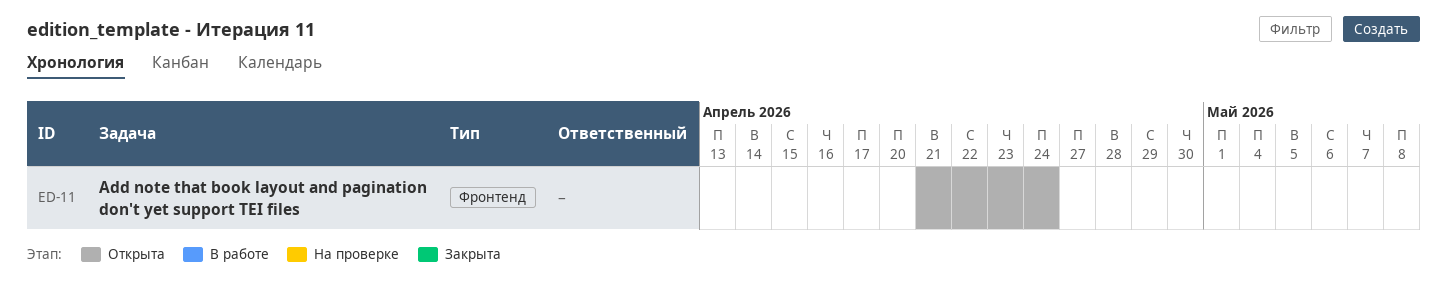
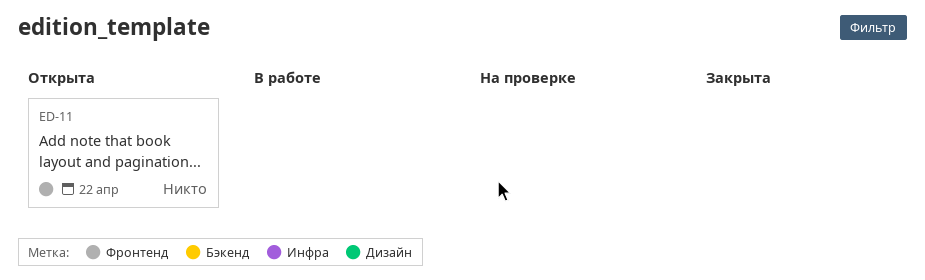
ED-11, due: Apr 24 -> Apr 22

